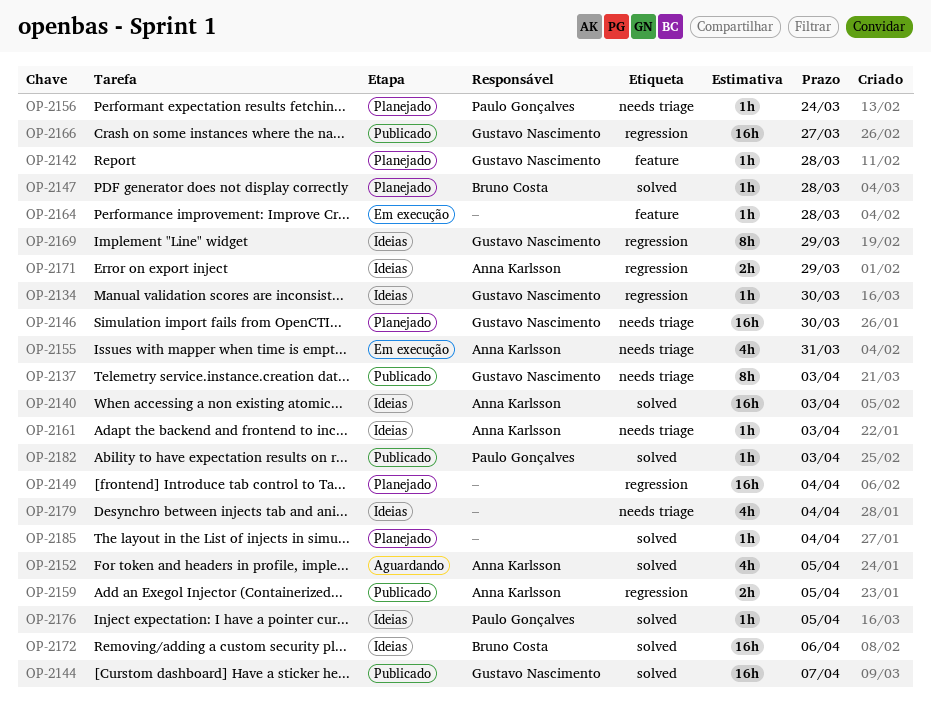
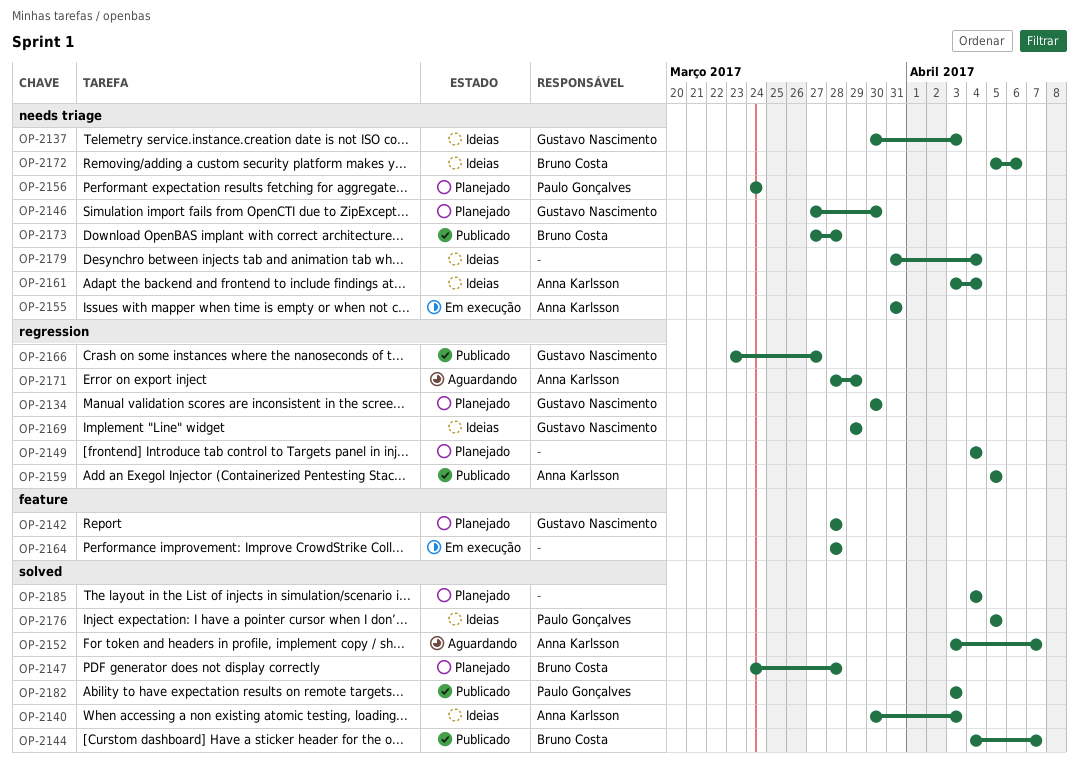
OP-2134, status: Ideias -> Planejado
OP-2137, status: Publicado -> Ideias
OP-2144, owner: Gustavo Nascimento -> Bruno Costa
OP-2152, due: Apr 5 -> Apr 7
OP-2161, due: Apr 3 -> Apr 4
OP-2171, status: Ideias -> Aguardando
OP-2172, label: solved -> needs triage
OP-2173: none -> present

